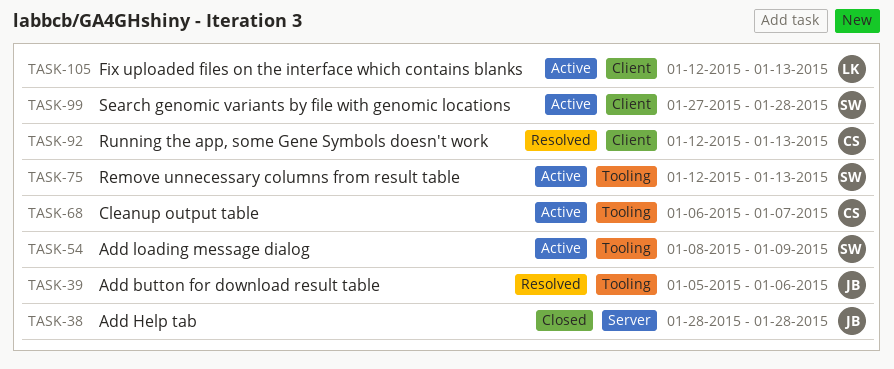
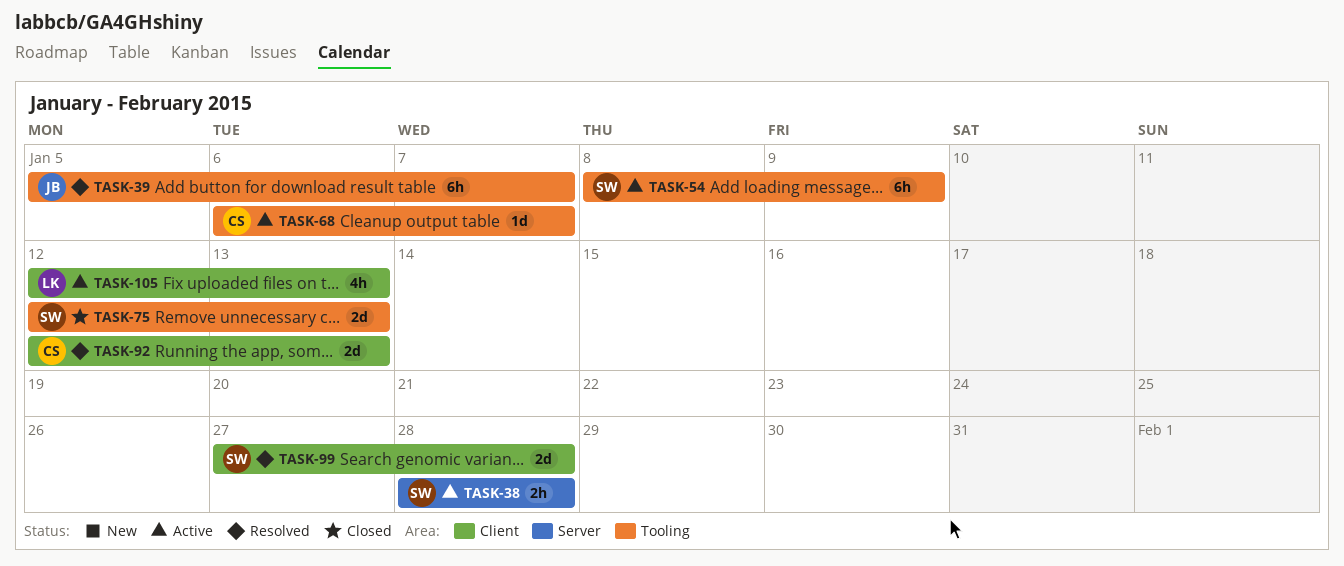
TASK-38, status: Closed -> Active
TASK-38, owner: JB -> SW
TASK-39, due: Jan 6 -> Jan 7
TASK-75, status: Active -> Closed
TASK-99, status: Active -> Resolved

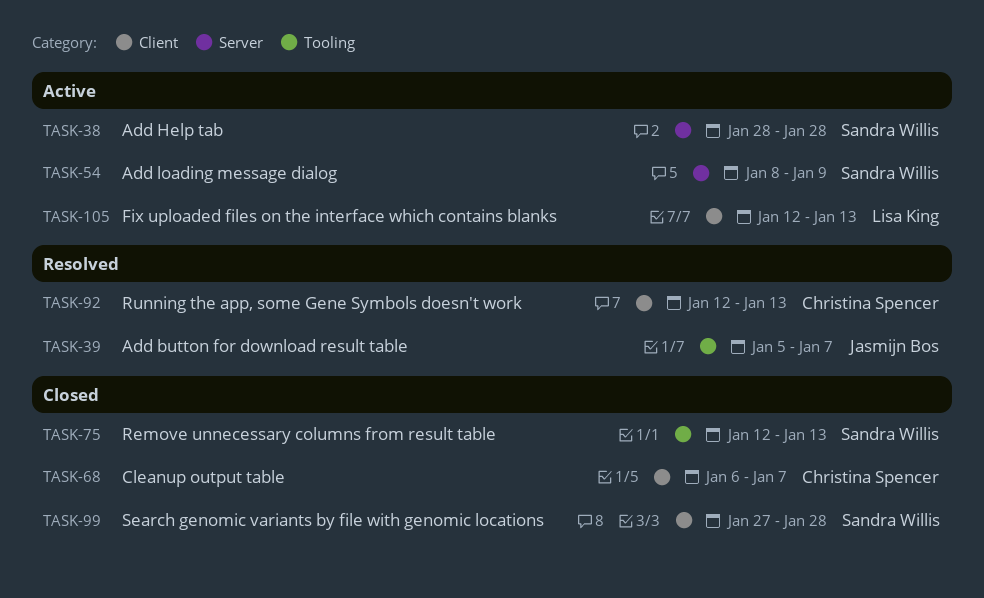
TASK-54, label: Tooling -> Server
TASK-68, status: Active -> Closed
TASK-68, label: Tooling -> Client
TASK-99, status: Resolved -> Closed

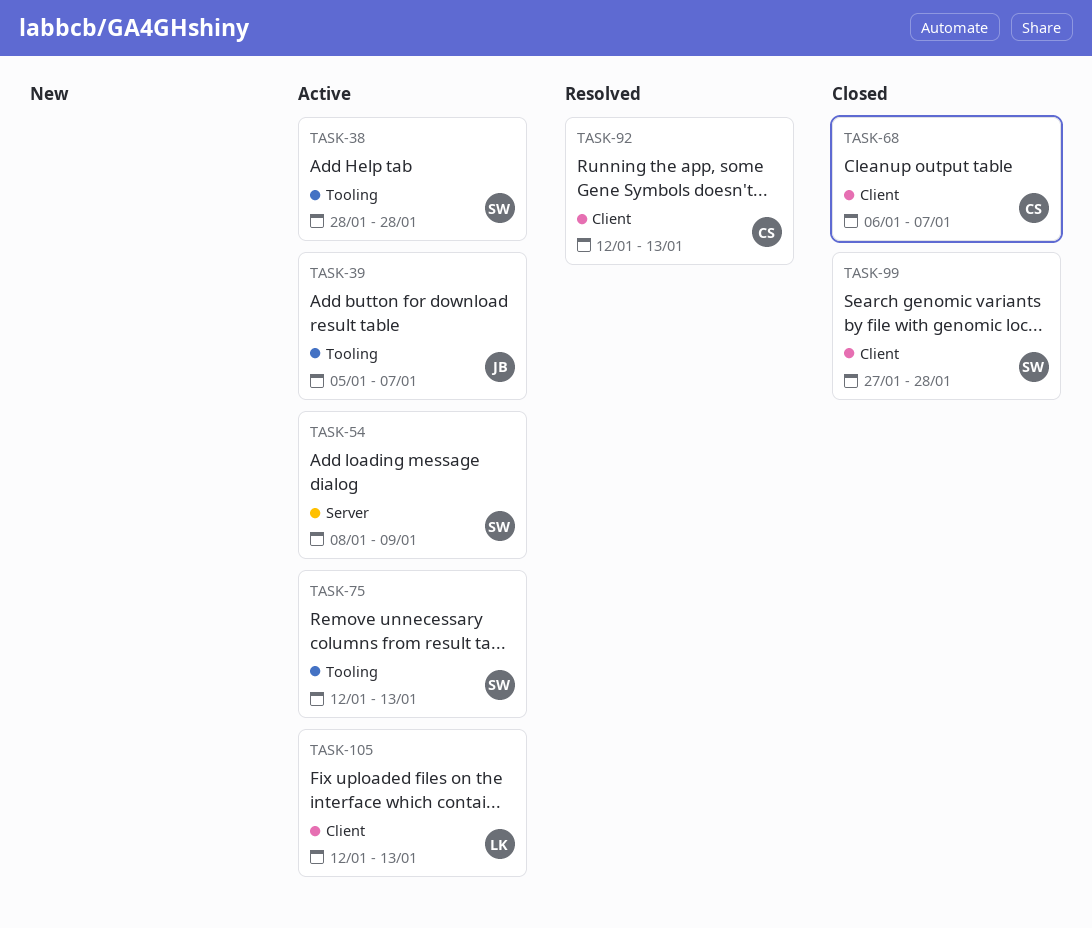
TASK-38, label: Server -> Tooling
TASK-39, status: Resolved -> Active
TASK-75, status: Closed -> Active

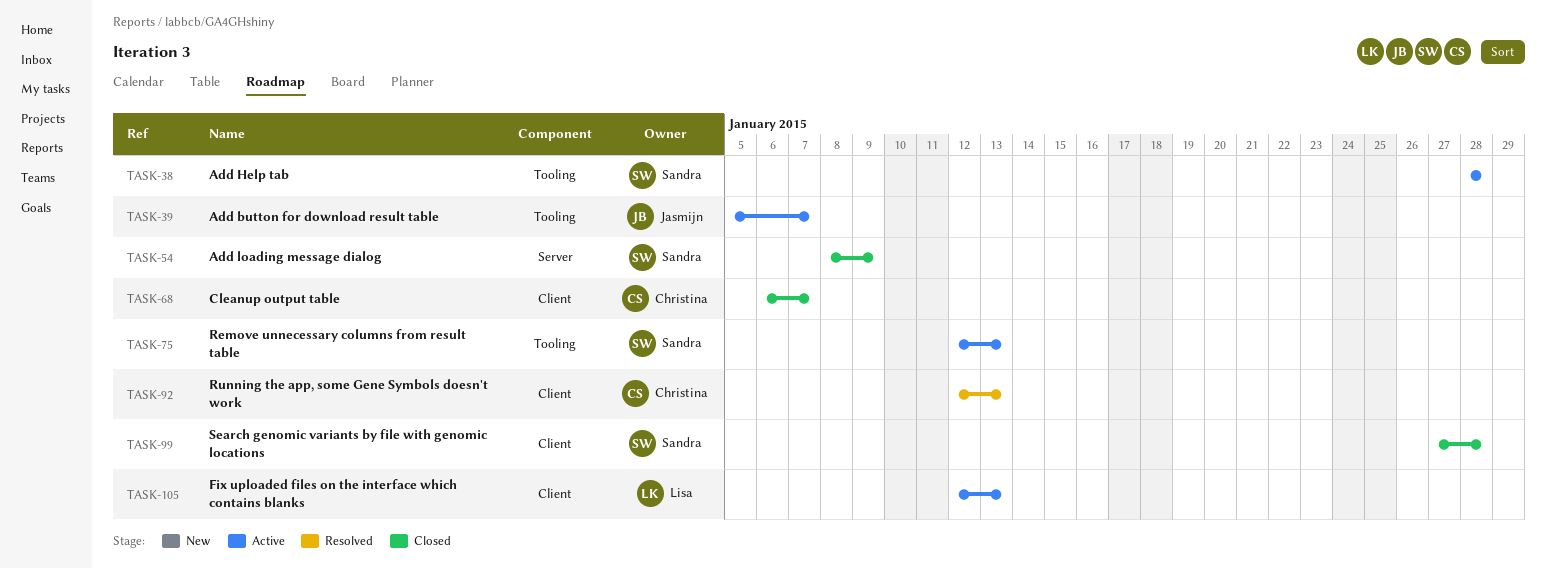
TASK-54, status: Active -> Closed

